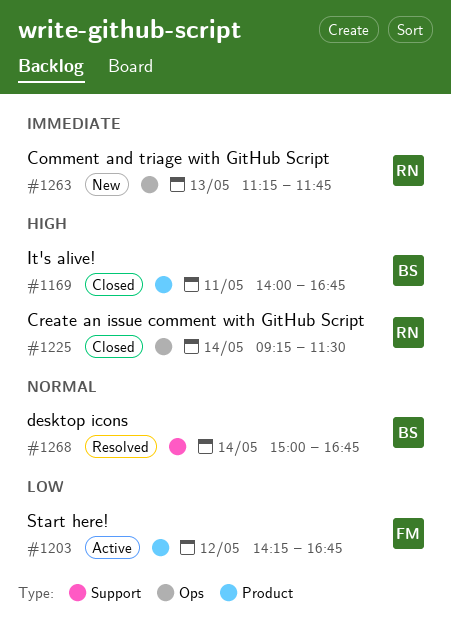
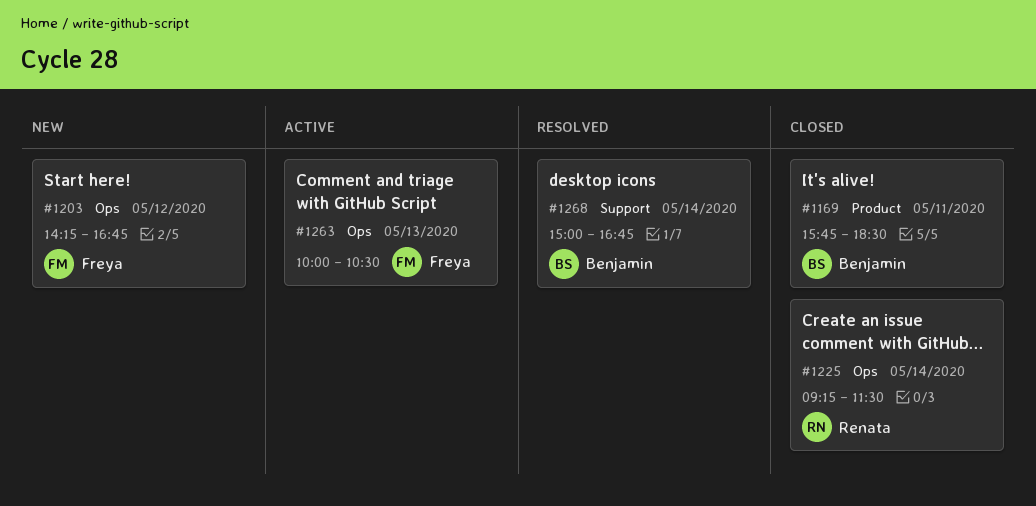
#1169, begins: 14:00 -> 15:45
#1169, ends: 16:45 -> 18:30
#1203, status: Active -> New
#1203, label: Product -> Ops
#1263, status: New -> Active
#1263, owner: Renata -> Freya
#1263, begins: 11:15 -> 10:00
#1263, ends: 11:45 -> 10:30

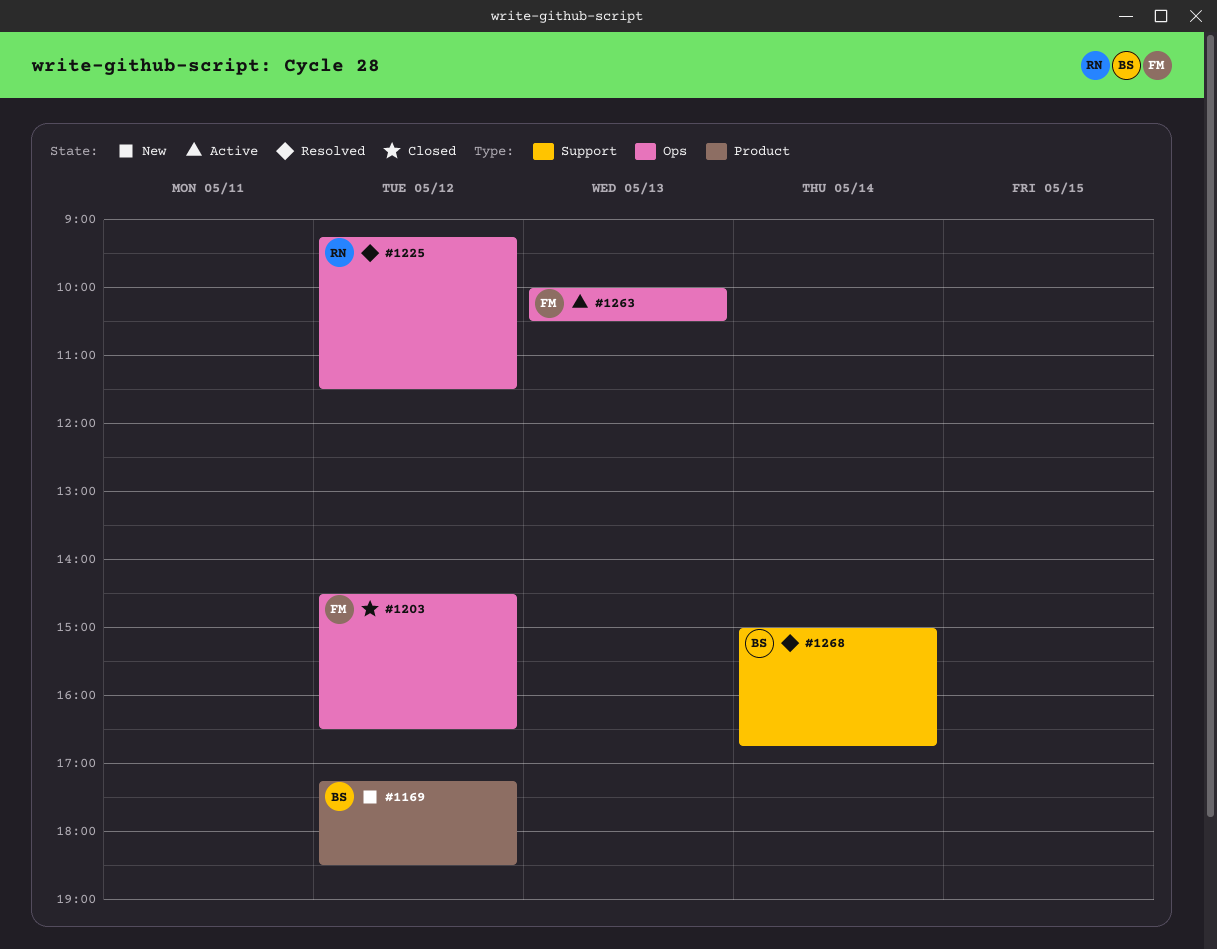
#1169, status: Closed -> New
#1169, day: May 11 -> May 12
#1169, begins: 15:45 -> 17:15
#1203, status: New -> Closed
#1203, begins: 14:15 -> 14:30
#1203, ends: 16:45 -> 16:30
#1225, status: Closed -> Resolved
#1225, day: May 14 -> May 12

